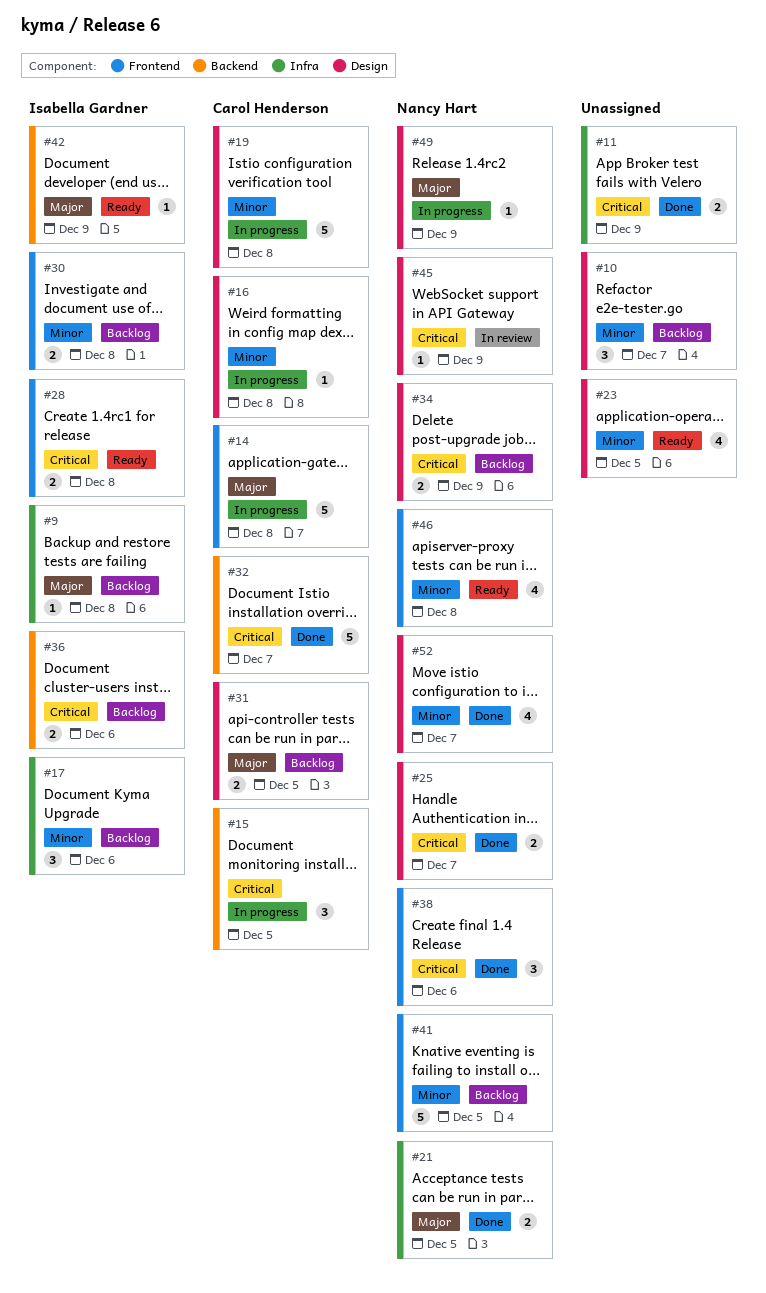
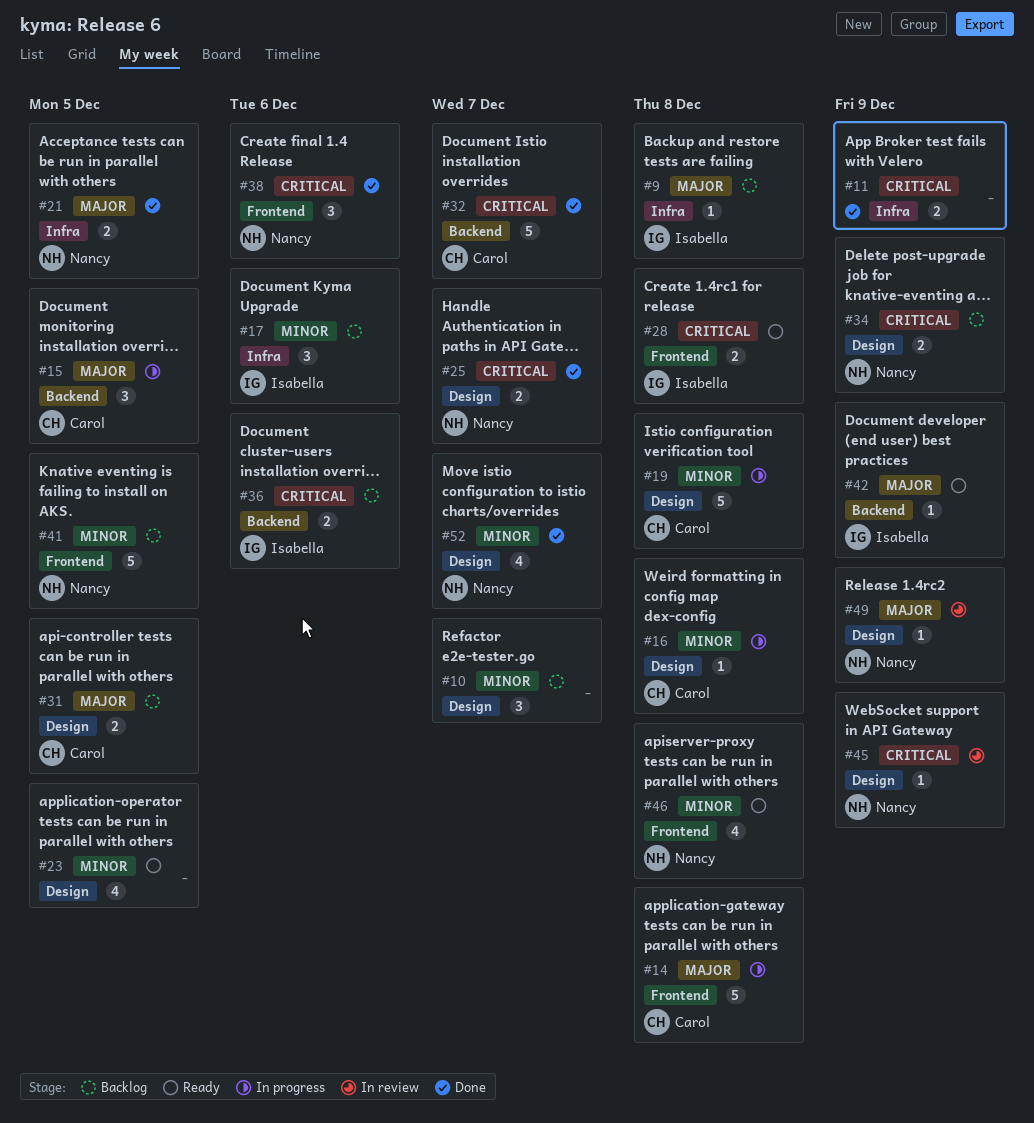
#15, priority: Critical -> Major
#30: present -> none
#49, status: In progress -> In review

